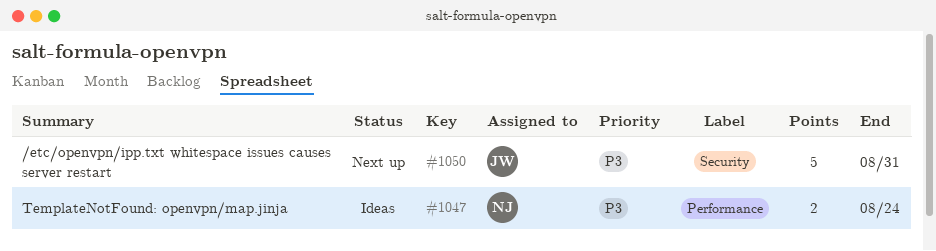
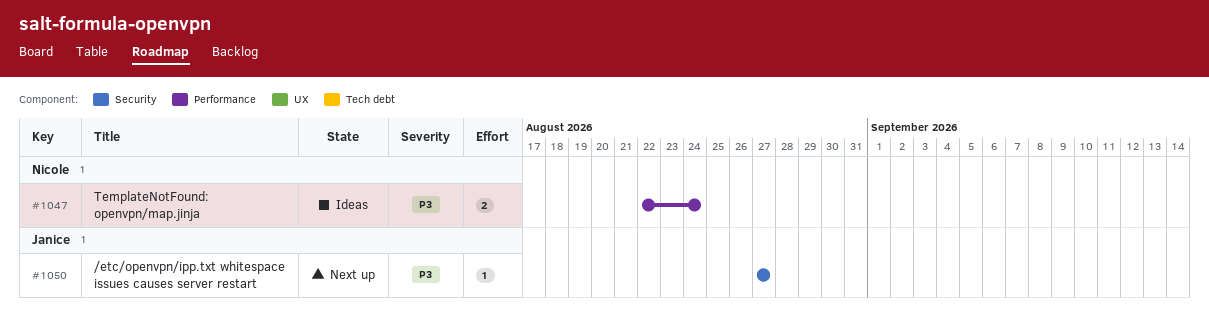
#1050, estimate: 5 -> 1
#1050, due: Aug 31 -> Aug 27

